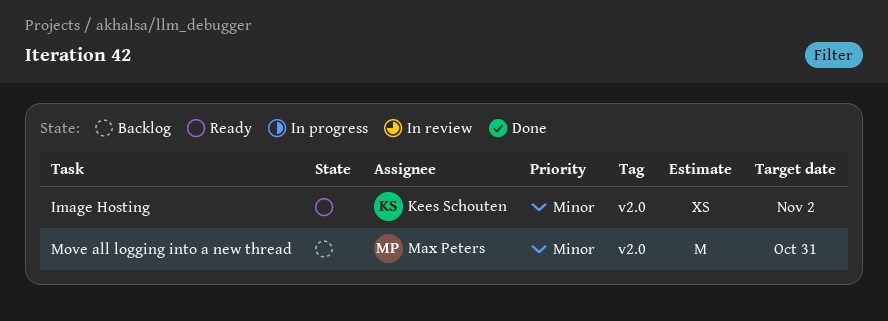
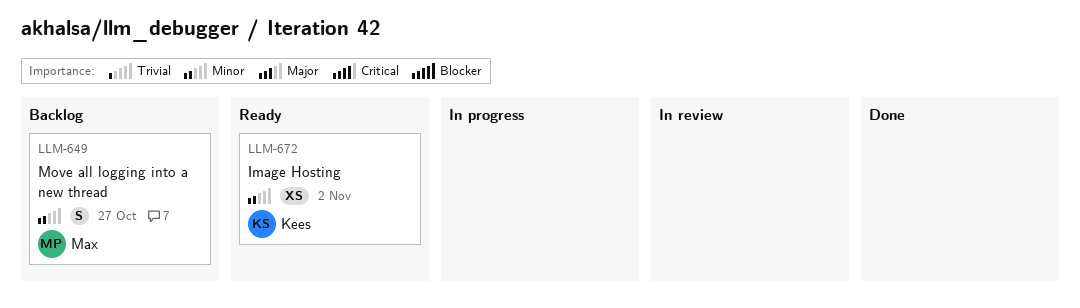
Move all logging into a new thread, estimate: M -> S
Move all logging into a new thread, due: Oct 31 -> Oct 27

